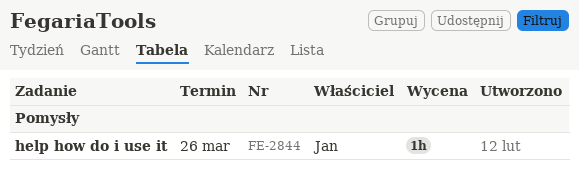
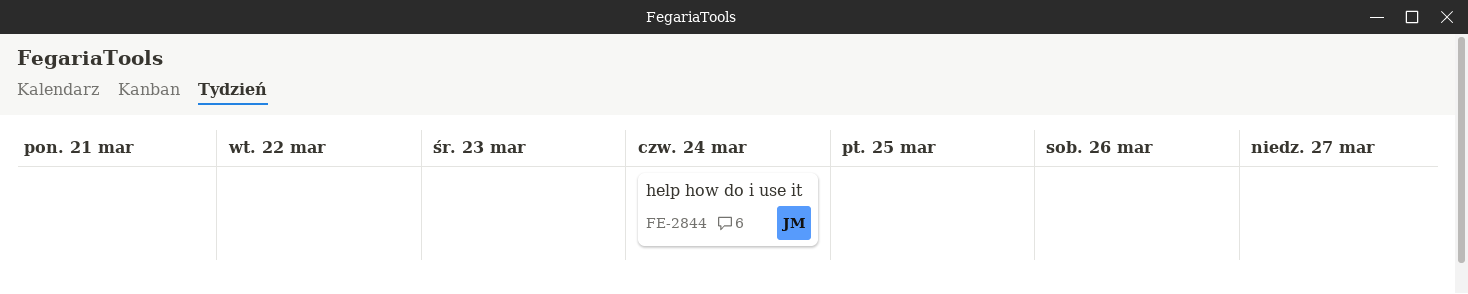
FE-2844, due: Mar 26 -> Mar 24

